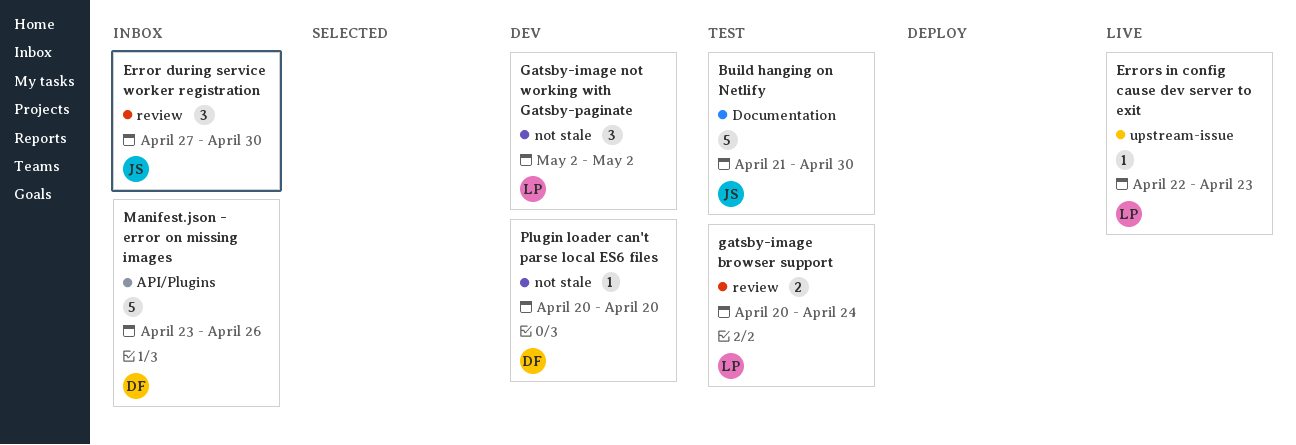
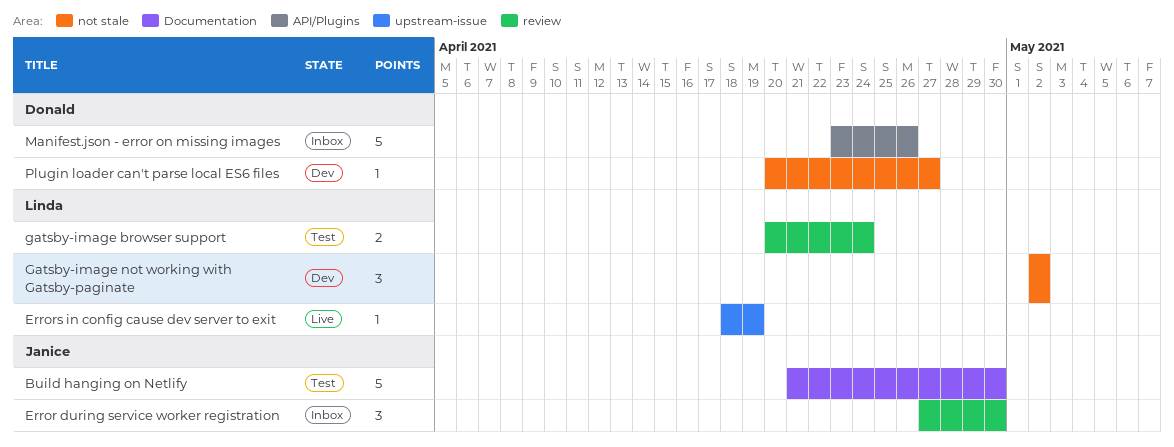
Errors in config cause dev server to exit, start: Apr 22 -> Apr 18
Errors in config cause dev server to exit, due: Apr 23 -> Apr 19
Plugin loader can't parse local ES6 files, due: Apr 20 -> Apr 27

